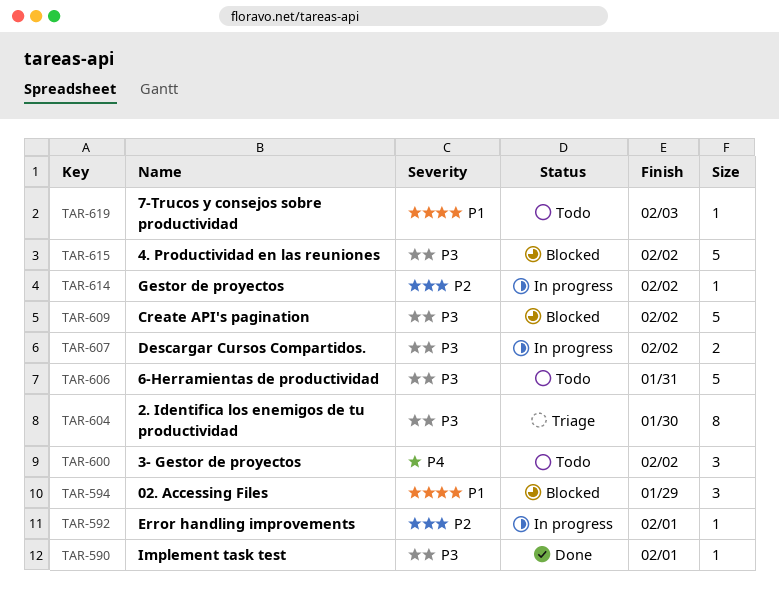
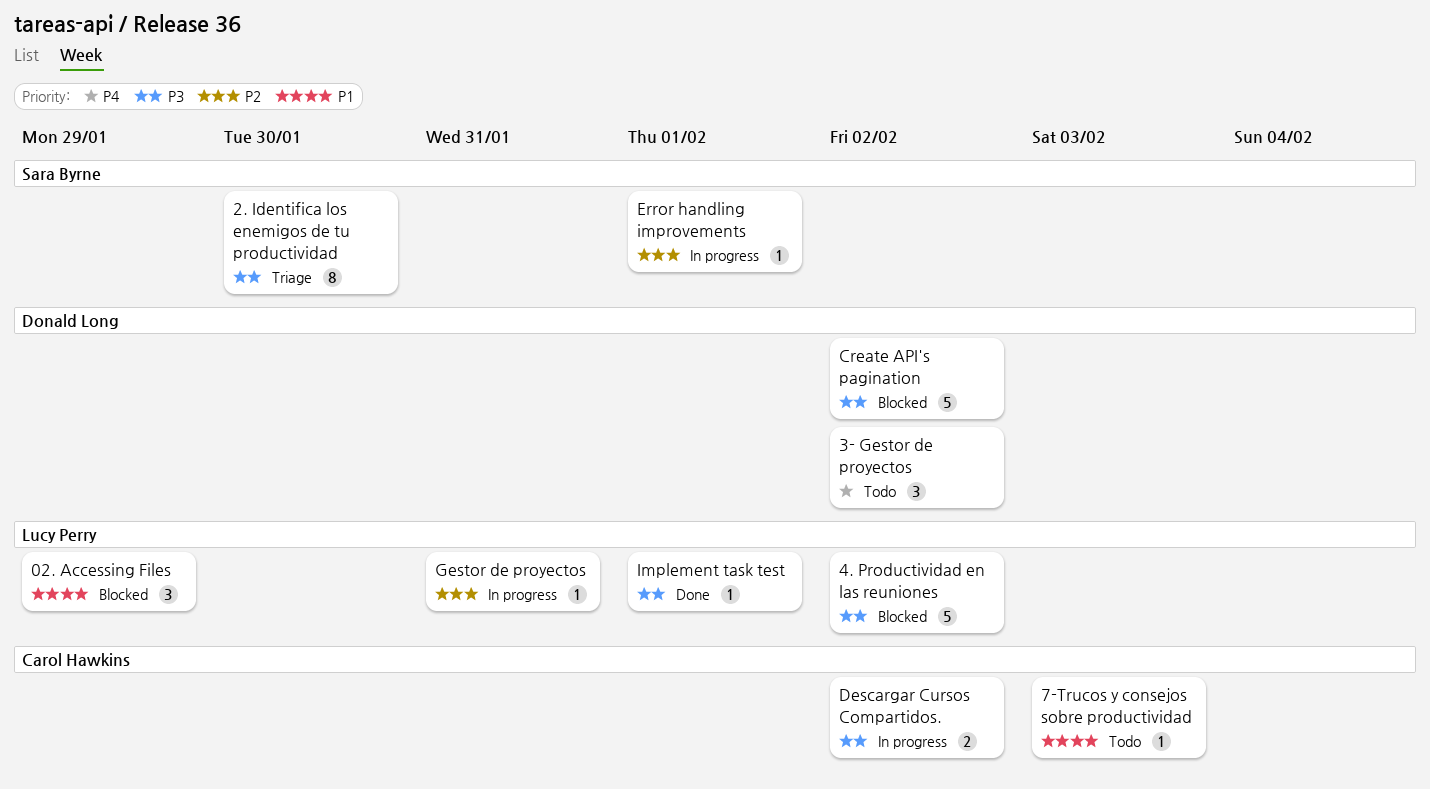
6-Herramientas de productividad: present -> none
Gestor de proyectos, due: Feb 2 -> Jan 31

